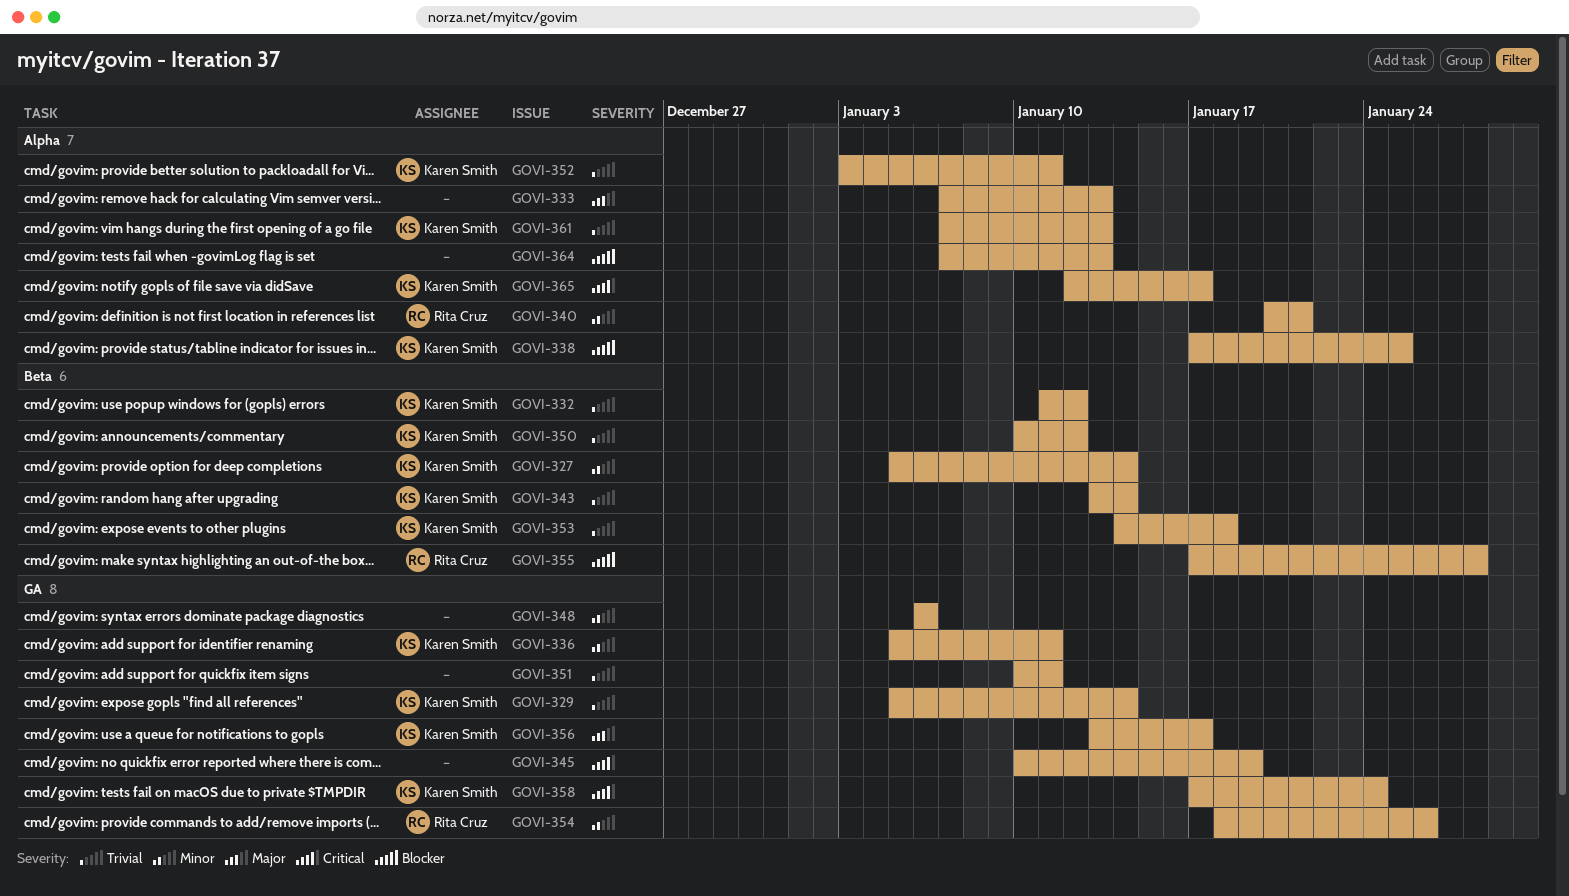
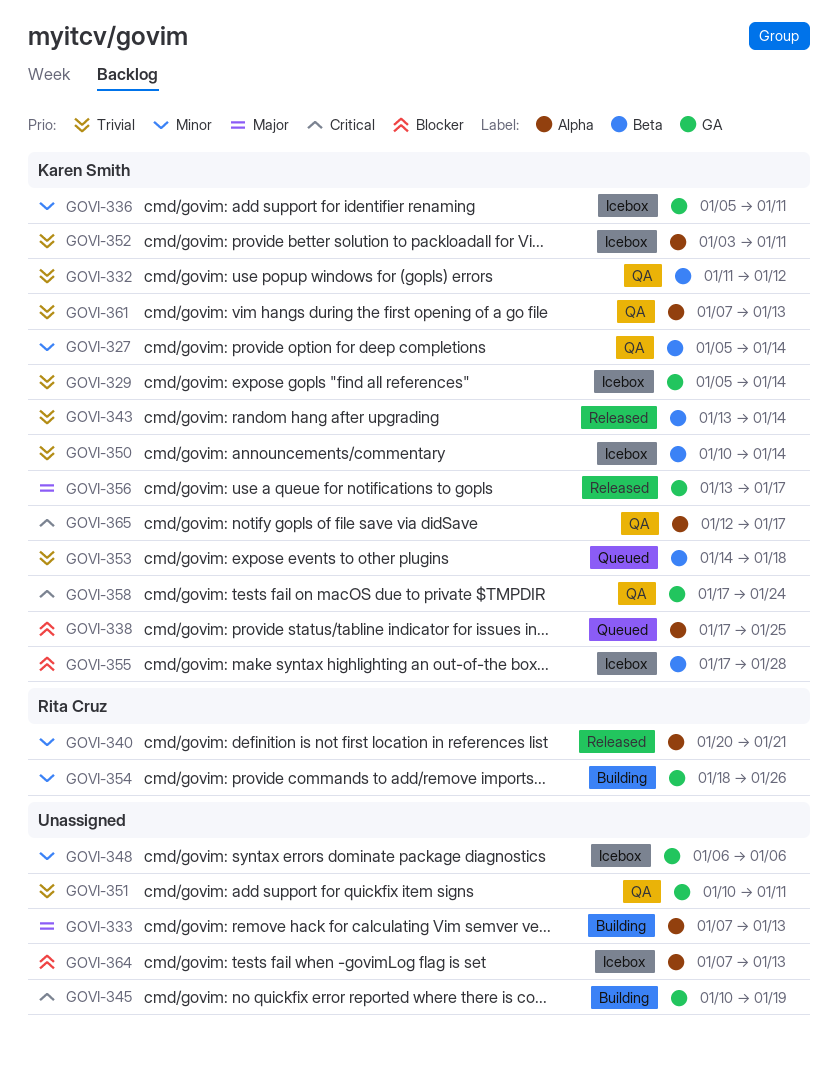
GOVI-350, due: Jan 12 -> Jan 14
GOVI-355, owner: Rita Cruz -> Karen Smith

